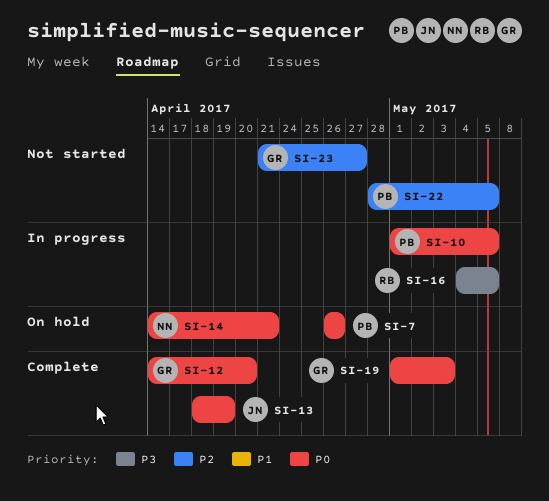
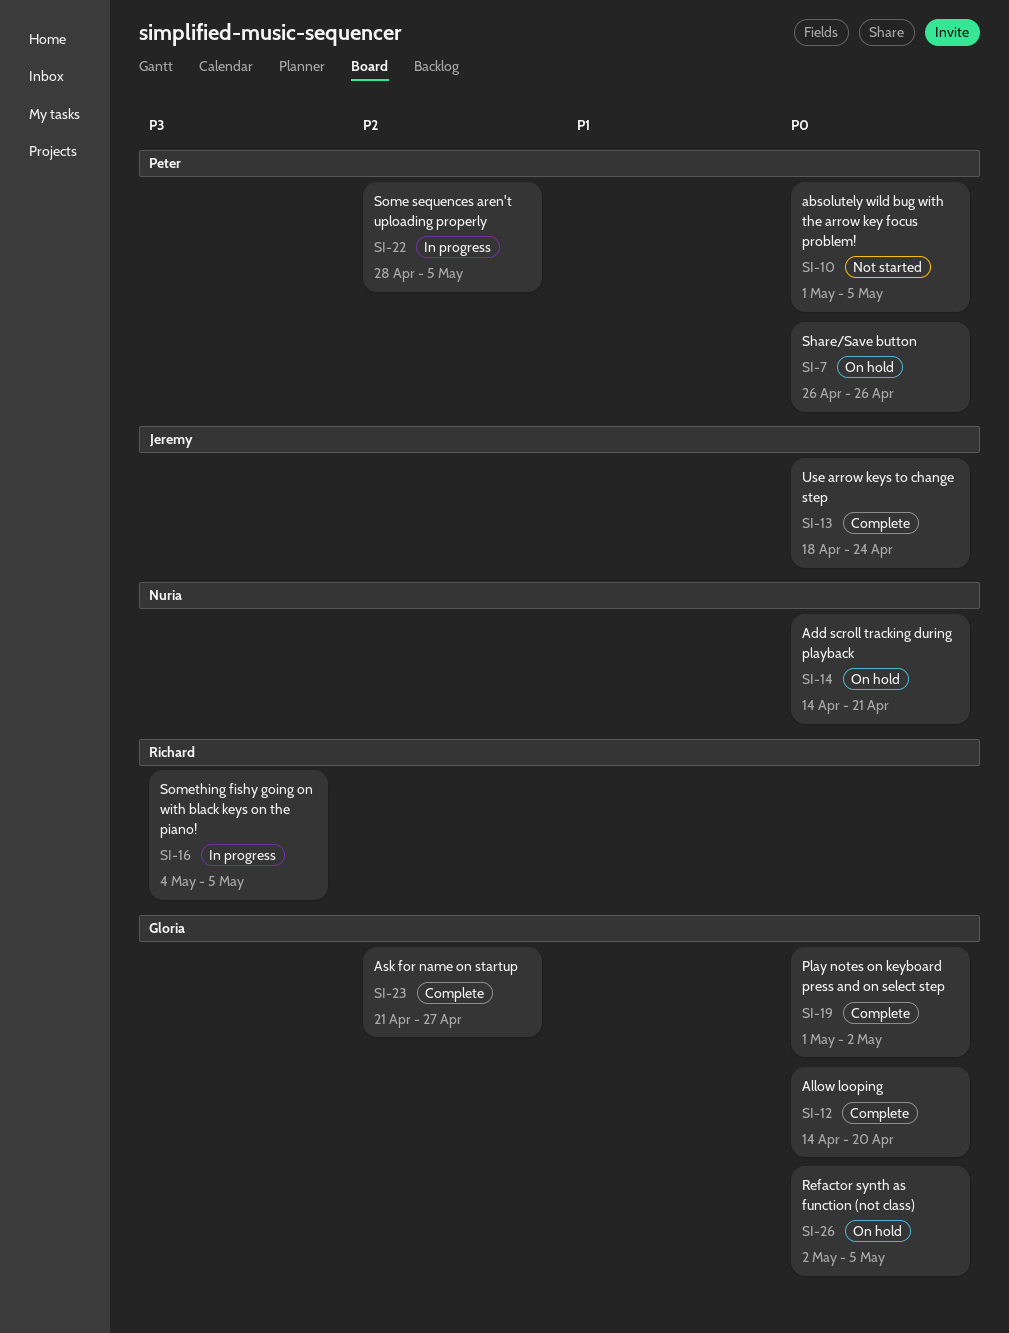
SI-10, status: In progress -> Not started
SI-13, due: Apr 19 -> Apr 24
SI-19, due: May 3 -> May 2
SI-22, status: Not started -> In progress
SI-23, status: Not started -> Complete
SI-26: none -> present

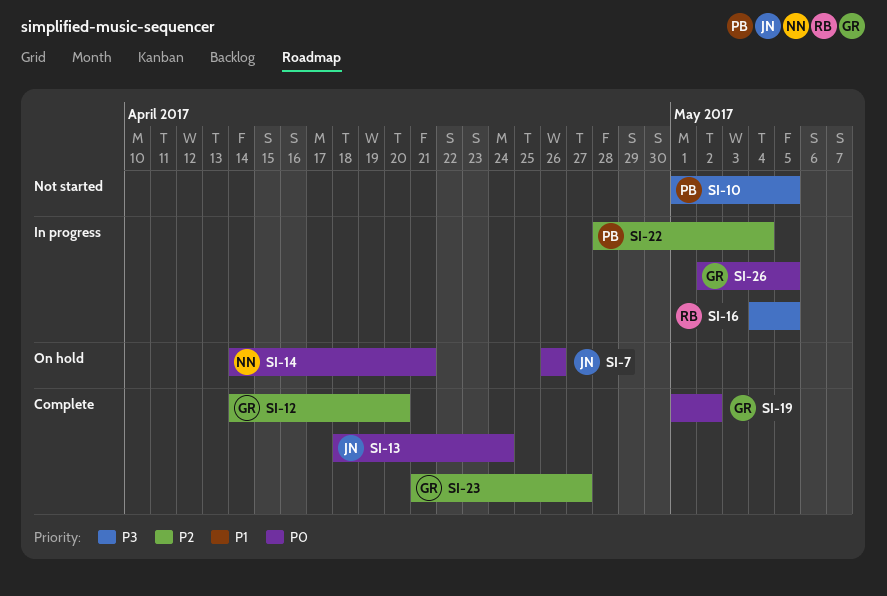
SI-7, owner: Peter -> Jeremy
SI-10, priority: P0 -> P3
SI-12, priority: P0 -> P2
SI-22, due: May 5 -> May 4
SI-26, status: On hold -> In progress

